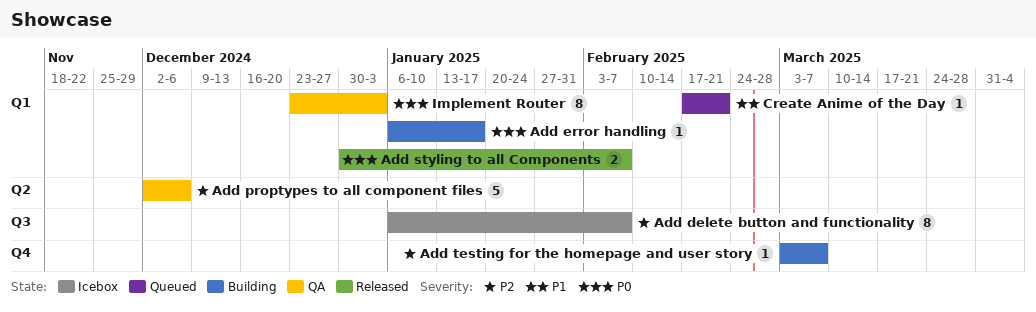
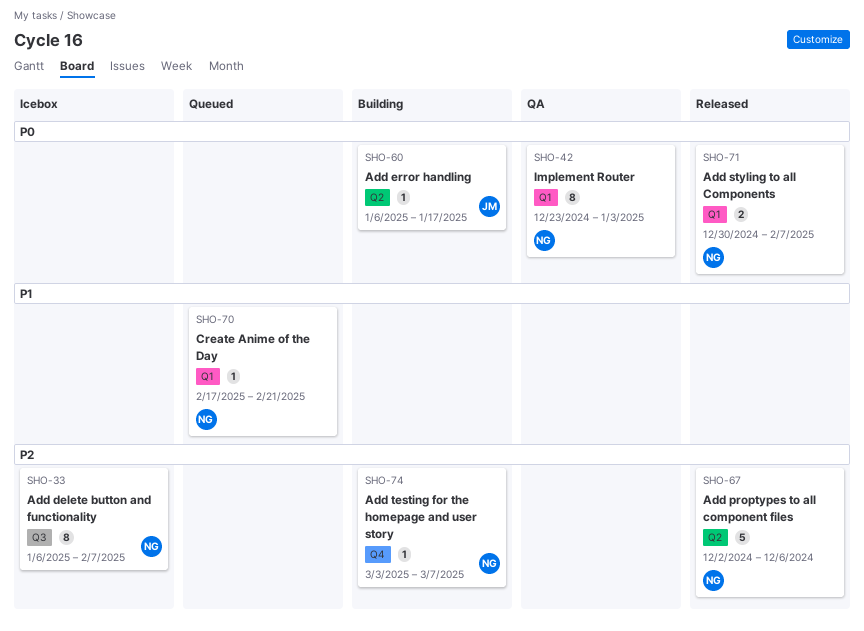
Add error handling, label: Q1 -> Q2
Add proptypes to all component files, status: QA -> Released

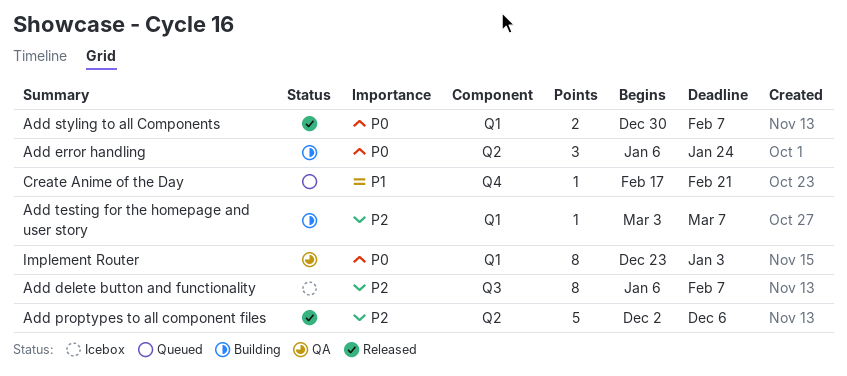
Add error handling, estimate: 1 -> 3
Add error handling, due: Jan 17 -> Jan 24
Add testing for the homepage and user story, label: Q4 -> Q1
Create Anime of the Day, label: Q1 -> Q4

